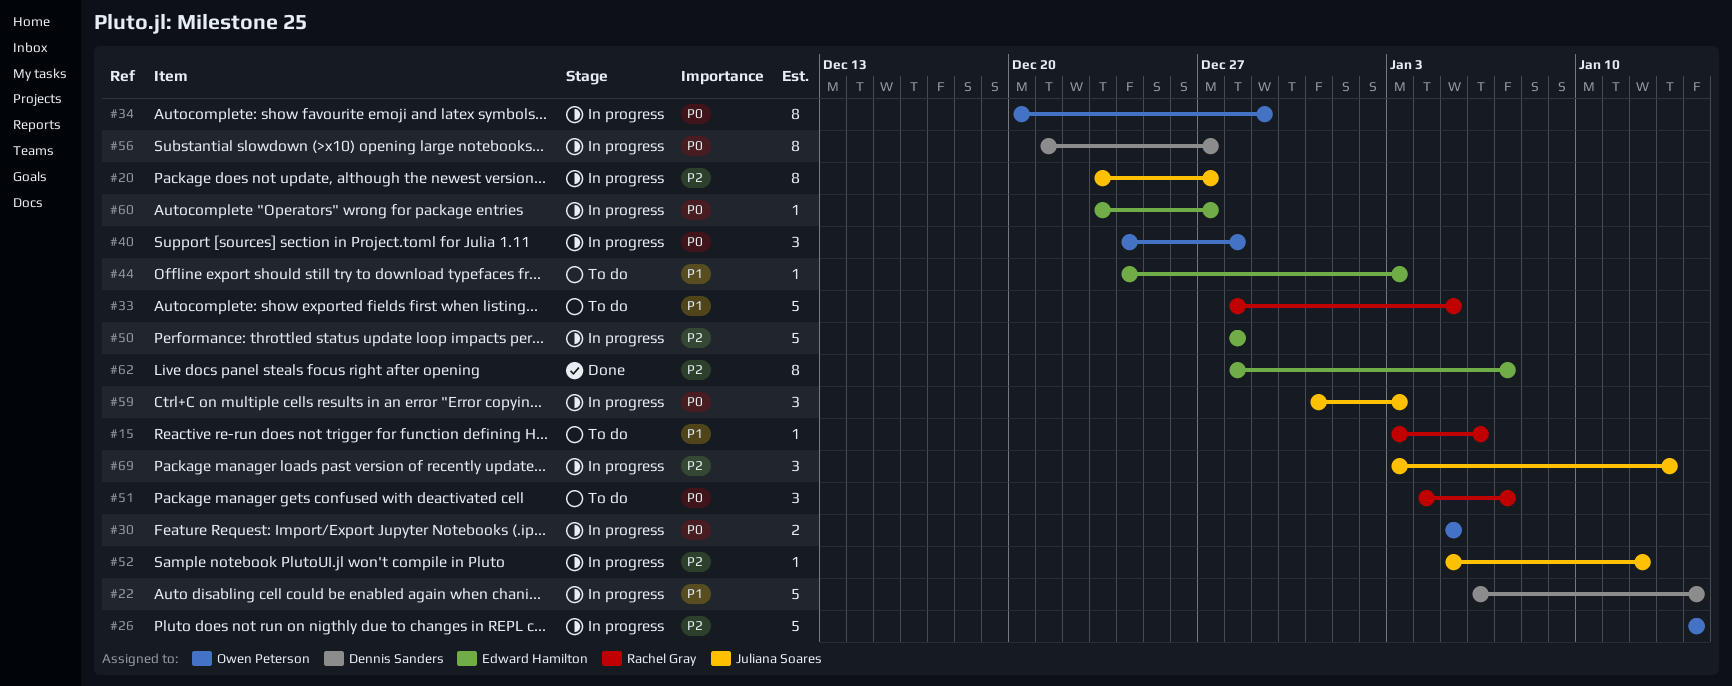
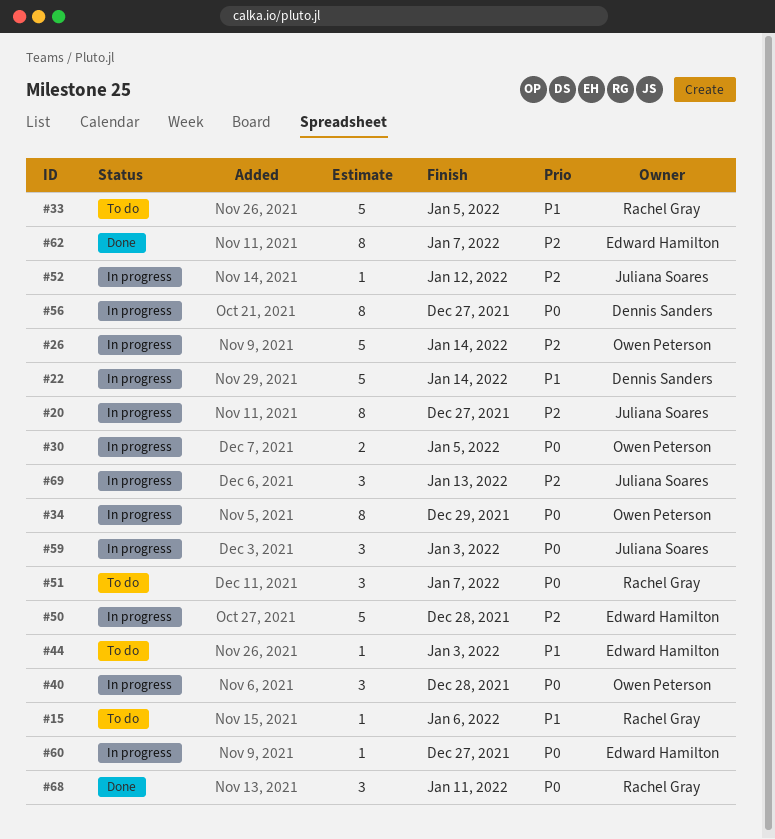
#68: none -> present

